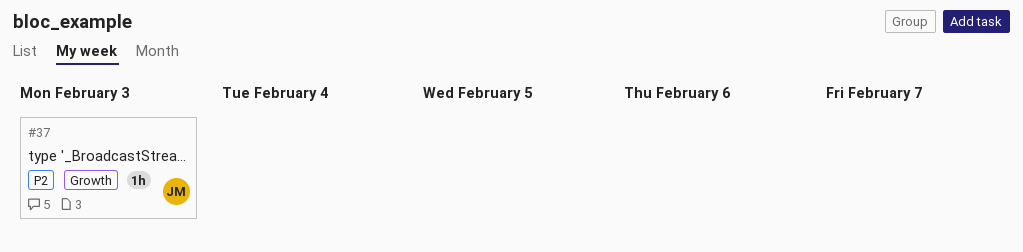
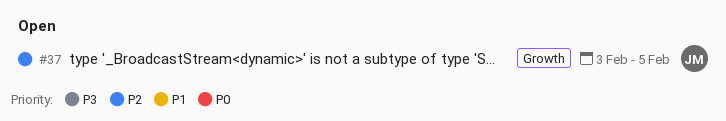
#37, due: Feb 3 -> Feb 5

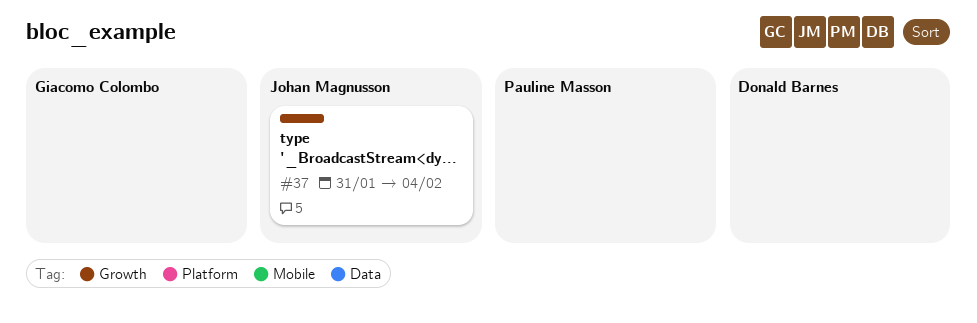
#37, start: Feb 3 -> Jan 31
#37, due: Feb 5 -> Feb 4

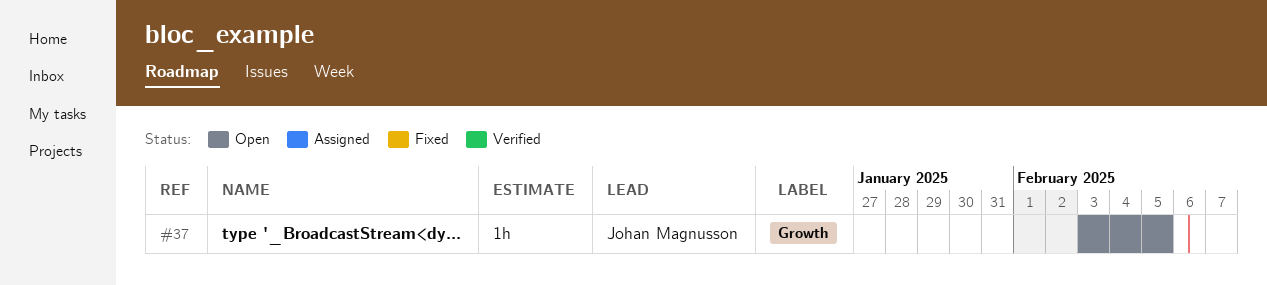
#37, start: Jan 31 -> Feb 3
#37, due: Feb 4 -> Feb 5

